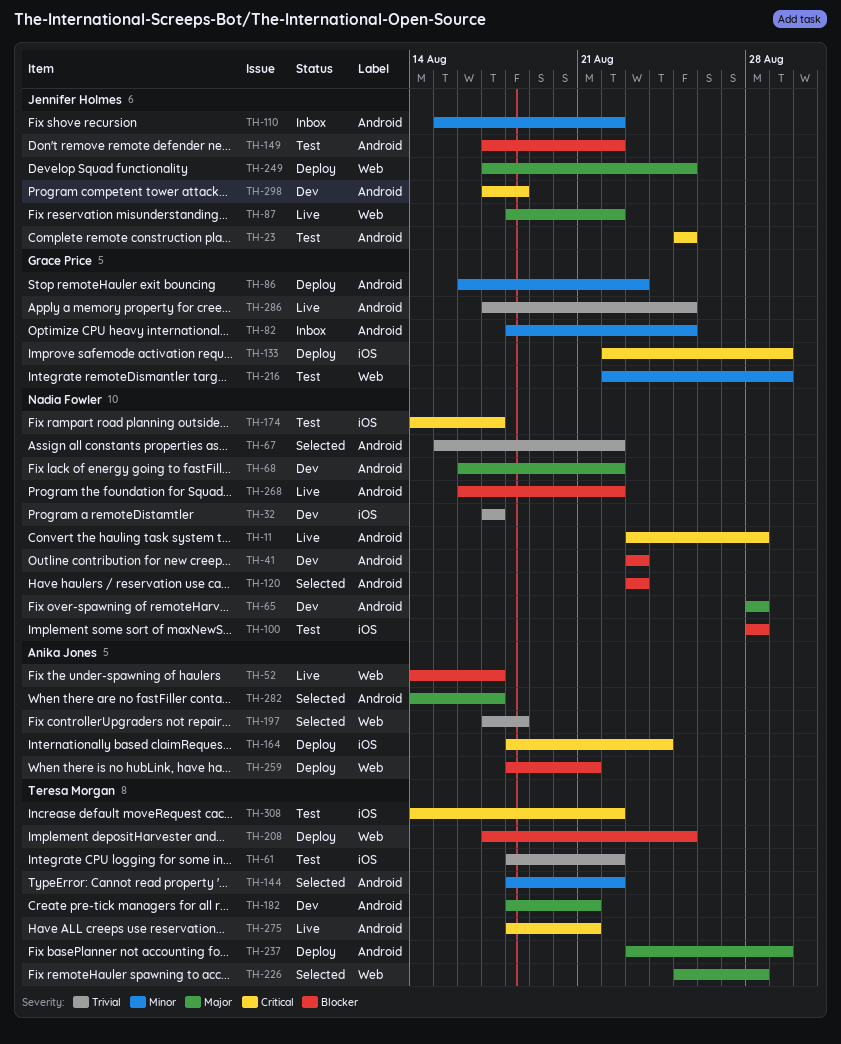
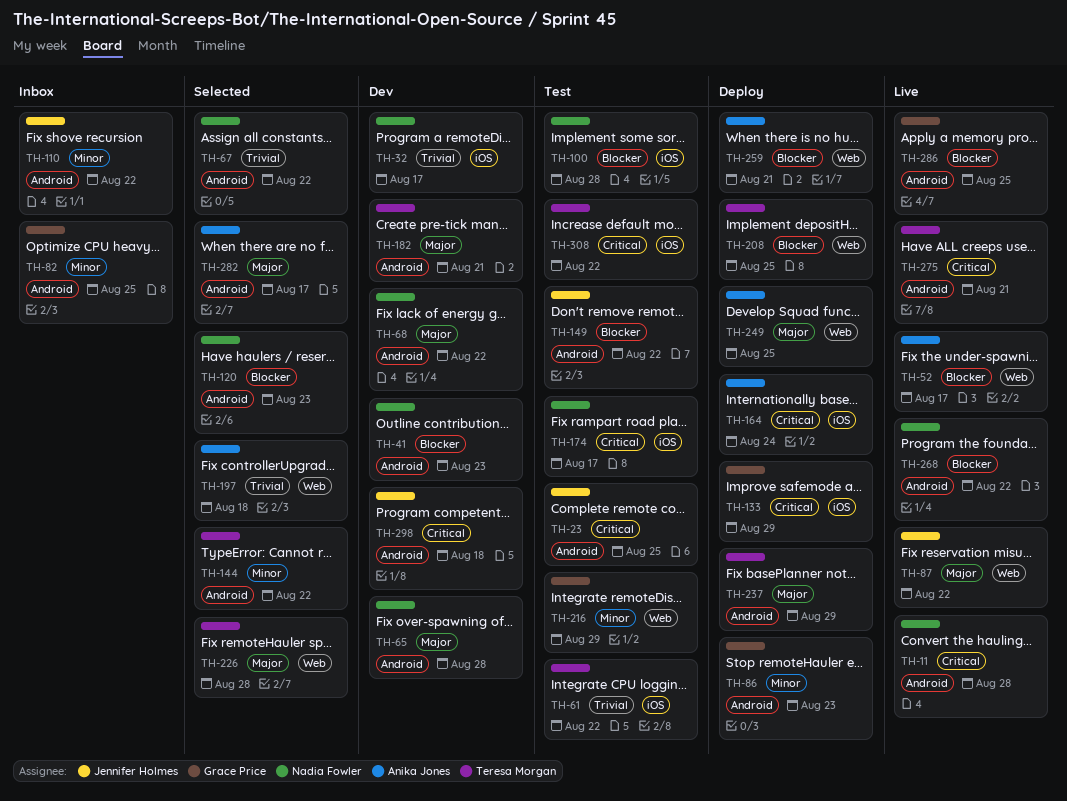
TH-249, owner: Jennifer Holmes -> Anika Jones
TH-286, priority: Trivial -> Blocker

